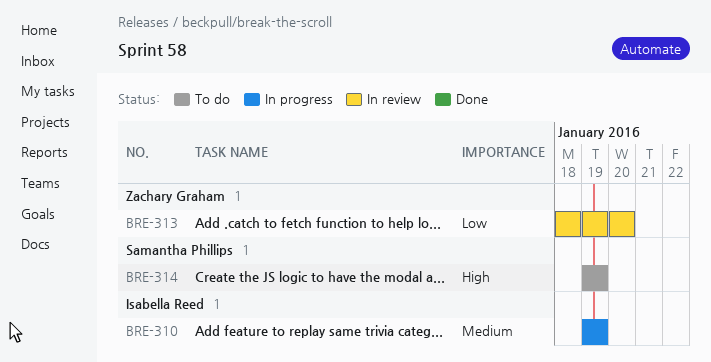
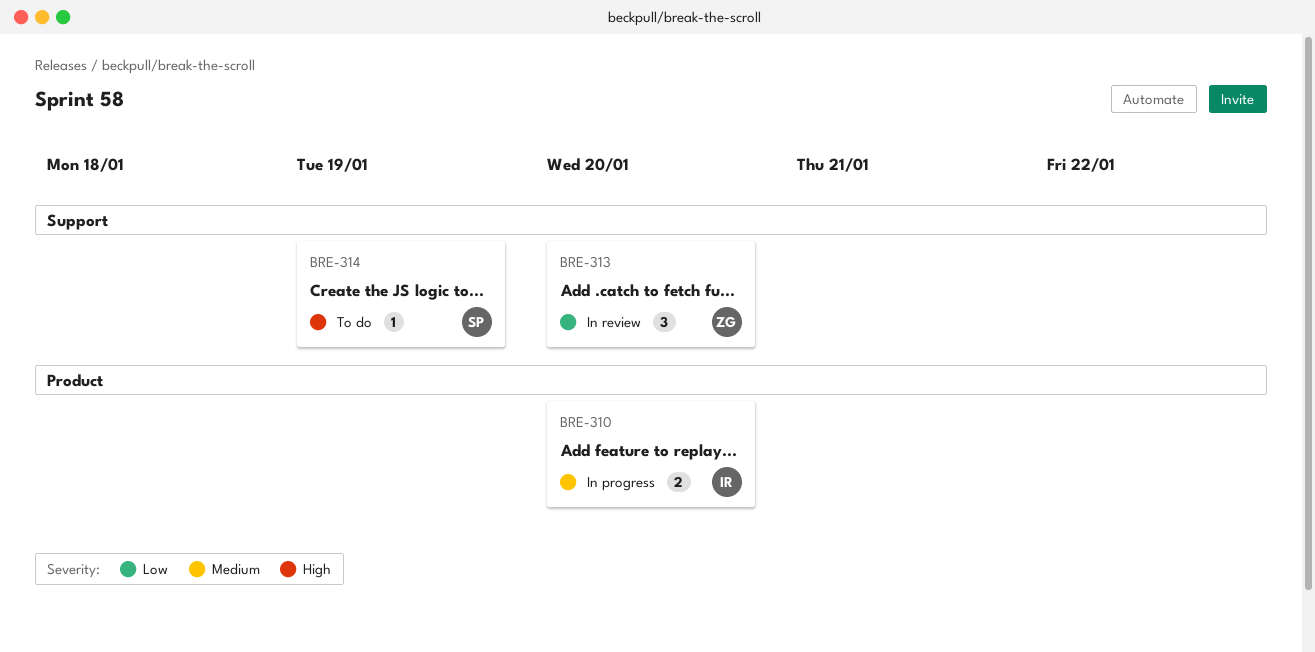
BRE-310, due: Jan 19 -> Jan 20

